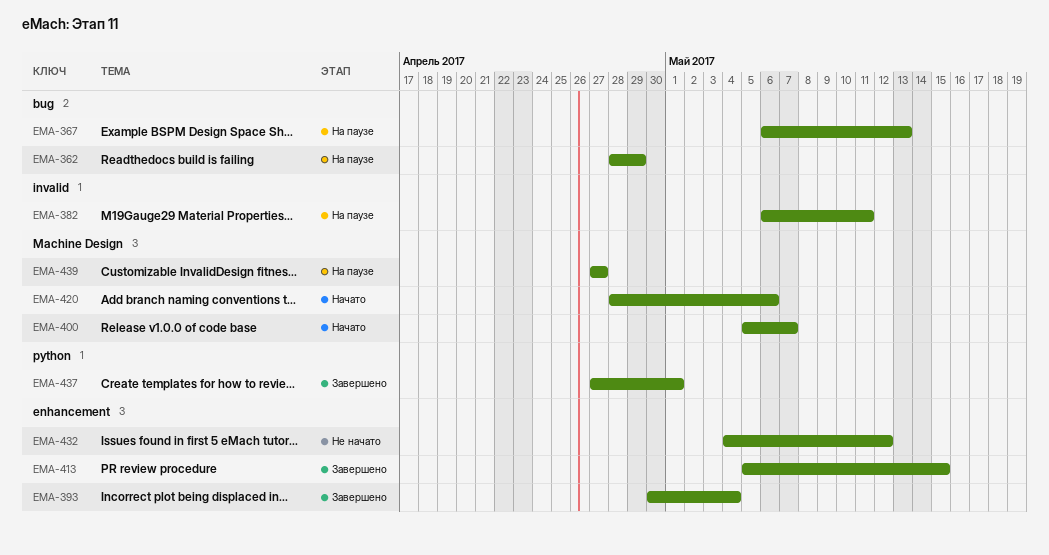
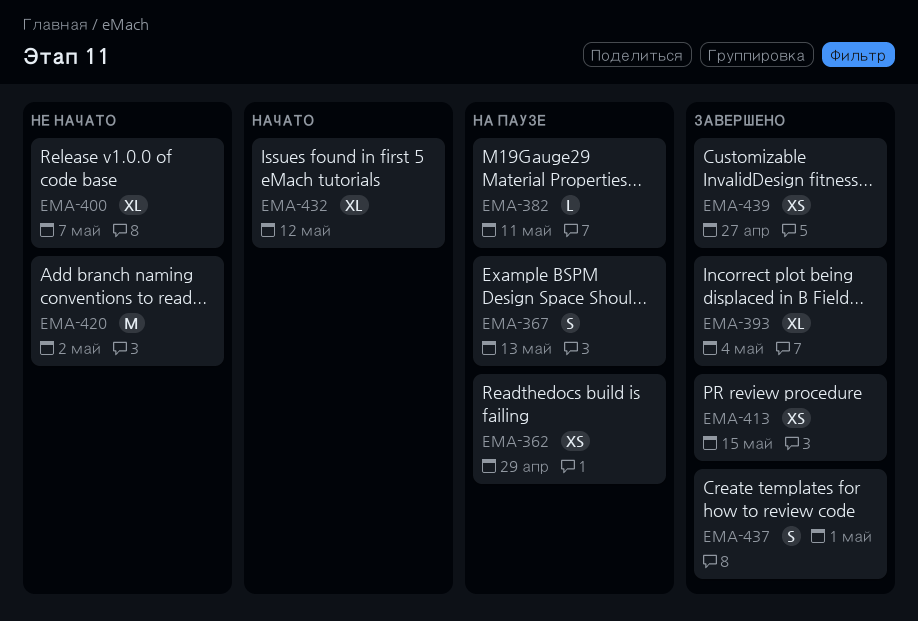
EMA-400, status: Начато -> Не начато
EMA-420, status: Начато -> Не начато
EMA-420, due: May 6 -> May 2
EMA-432, status: Не начато -> Начато
EMA-439, status: На паузе -> Завершено

